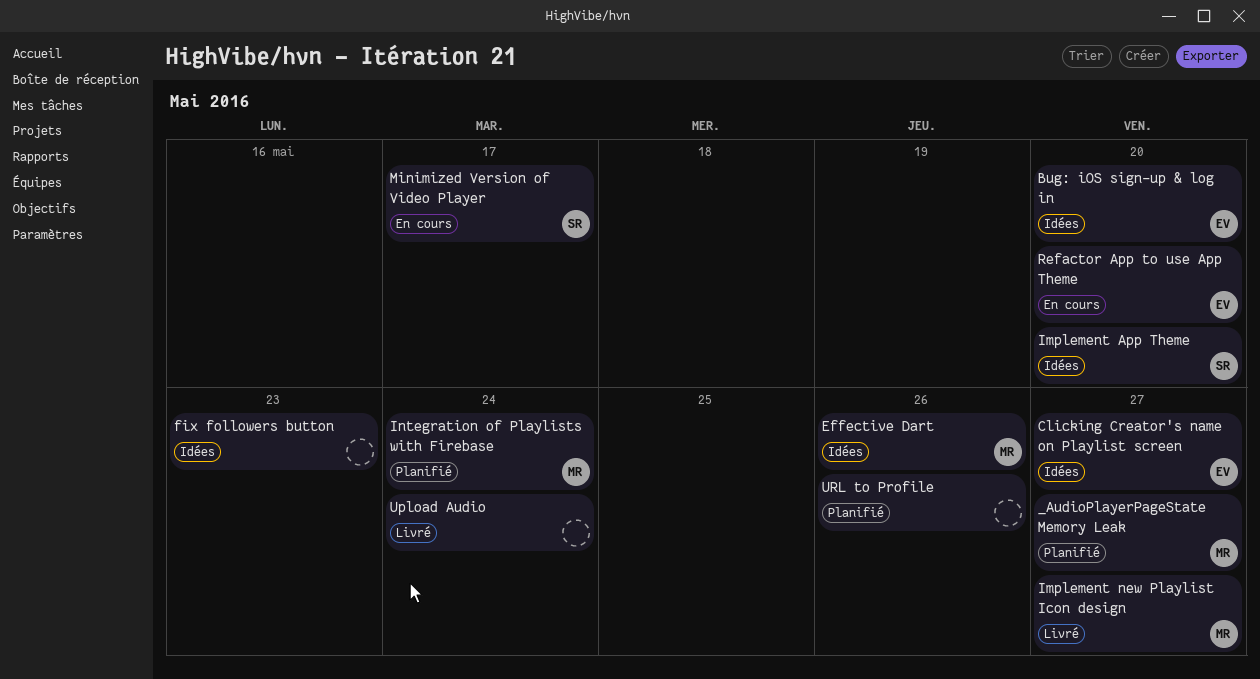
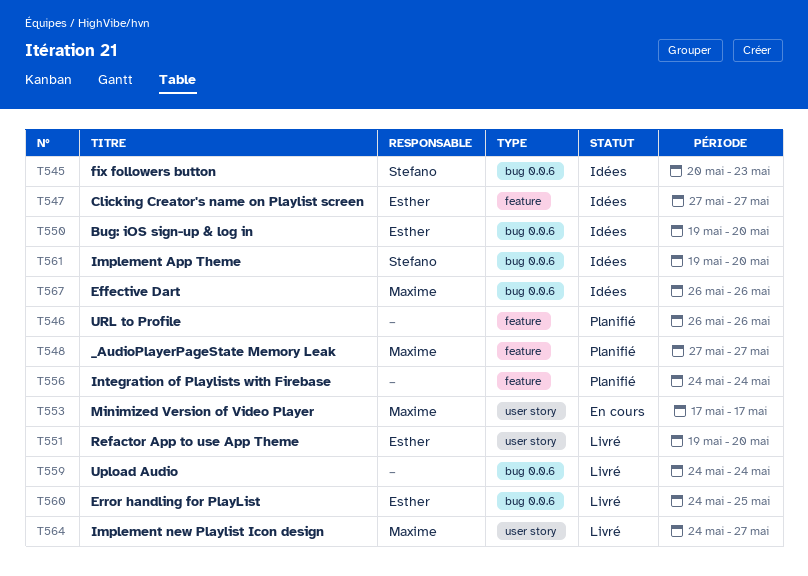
Error handling for PlayList: none -> present
fix followers button, owner: none -> Stefano
Integration of Playlists with Firebase, owner: Maxime -> none
Minimized Version of Video Player, owner: Stefano -> Maxime
Refactor App to use App Theme, status: En cours -> Livré

